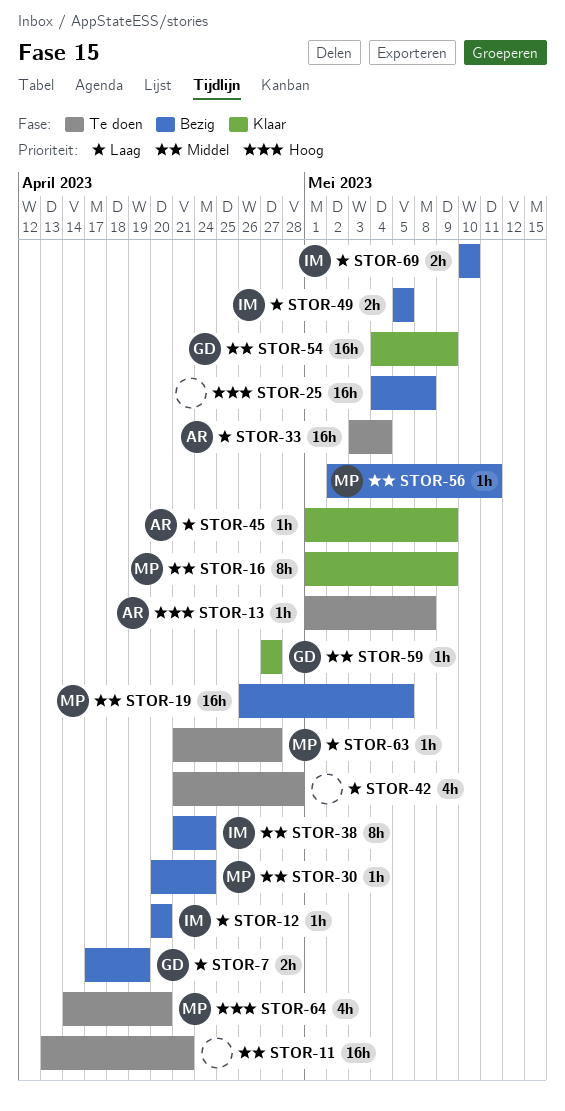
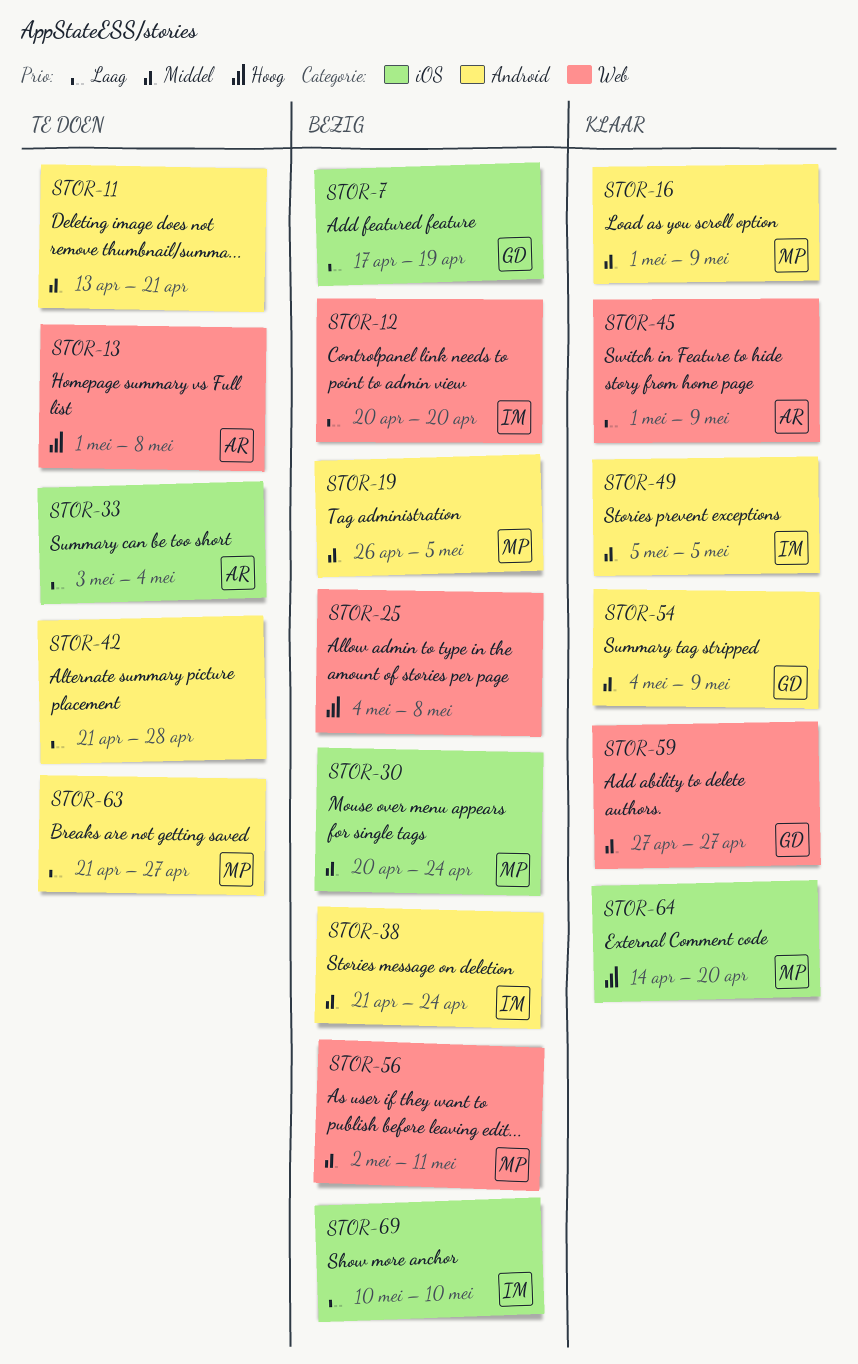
STOR-49, status: Bezig -> Klaar
STOR-49, priority: Laag -> Middel
STOR-64, status: Te doen -> Klaar

